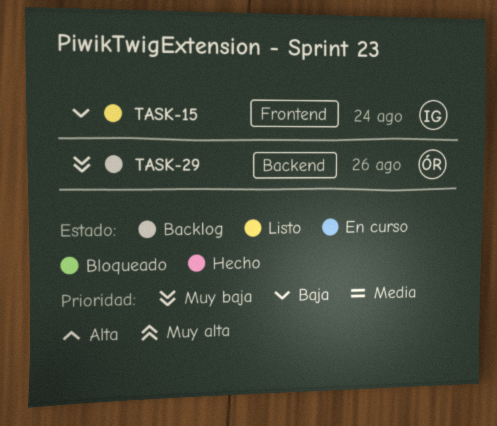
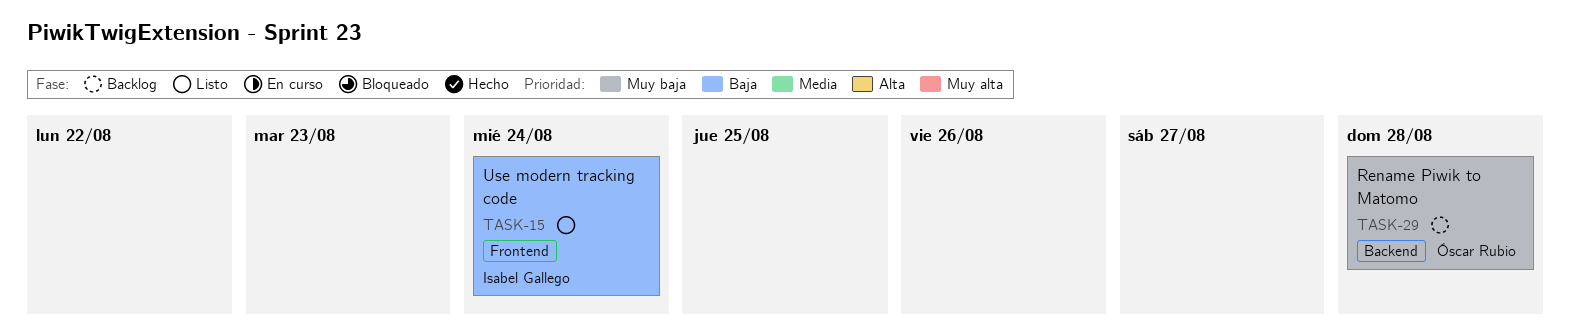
TASK-29, due: Aug 26 -> Aug 28

